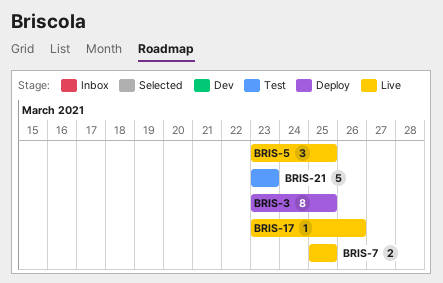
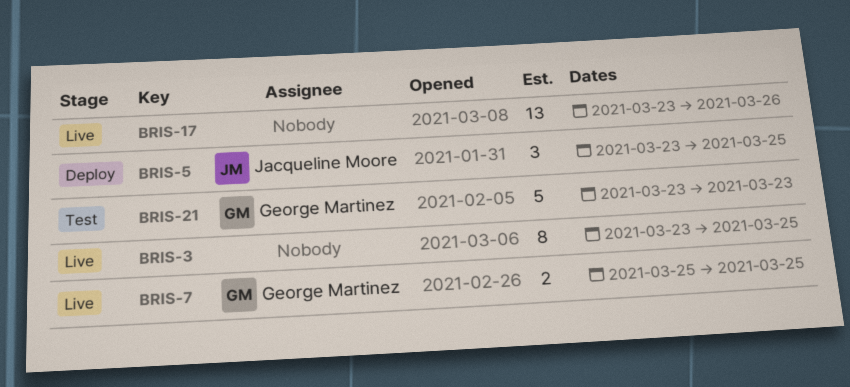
BRIS-3, status: Deploy -> Live
BRIS-5, status: Live -> Deploy
BRIS-17, estimate: 1 -> 13

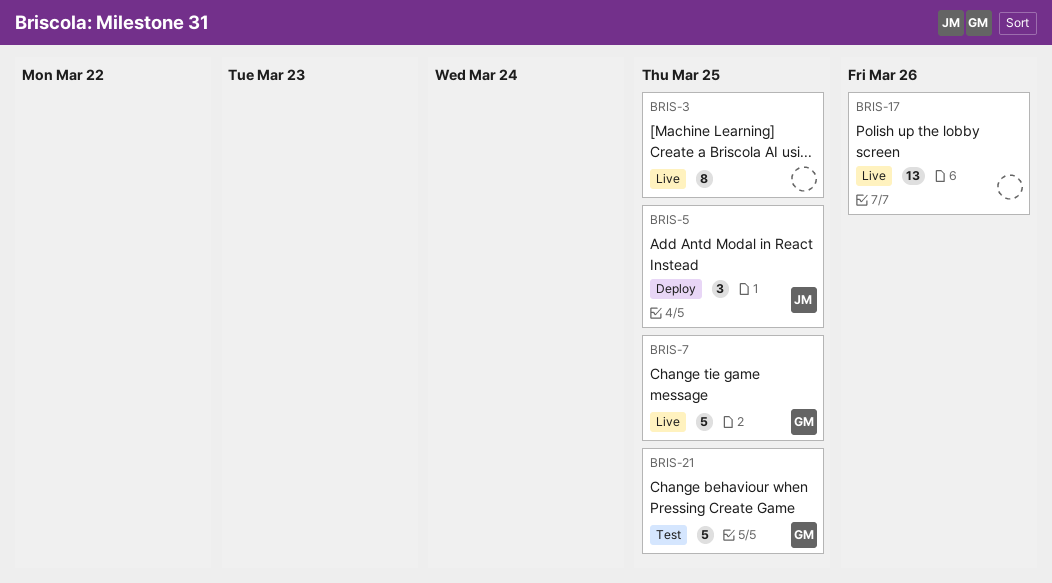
BRIS-7, estimate: 2 -> 5
BRIS-21, due: Mar 23 -> Mar 25

